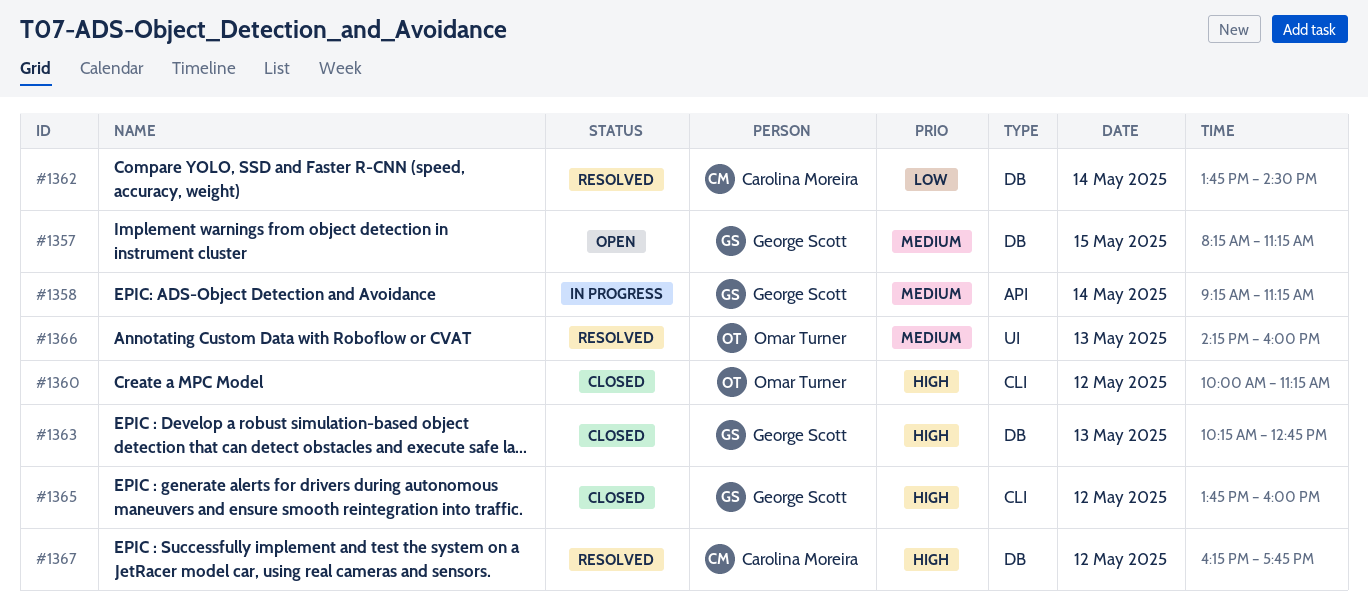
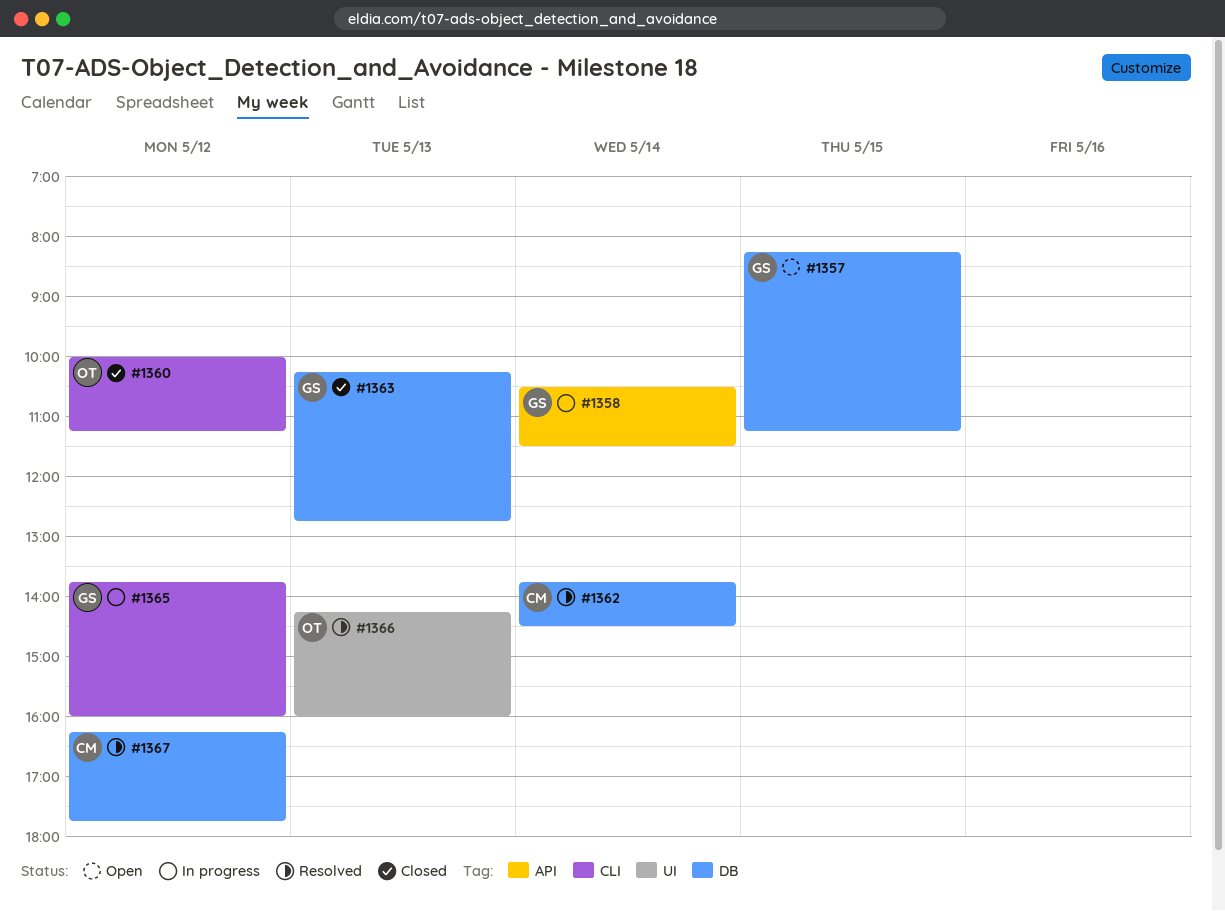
#1358, begins: 09:15 -> 10:30
#1358, ends: 11:15 -> 11:30
#1365, status: Closed -> In progress

